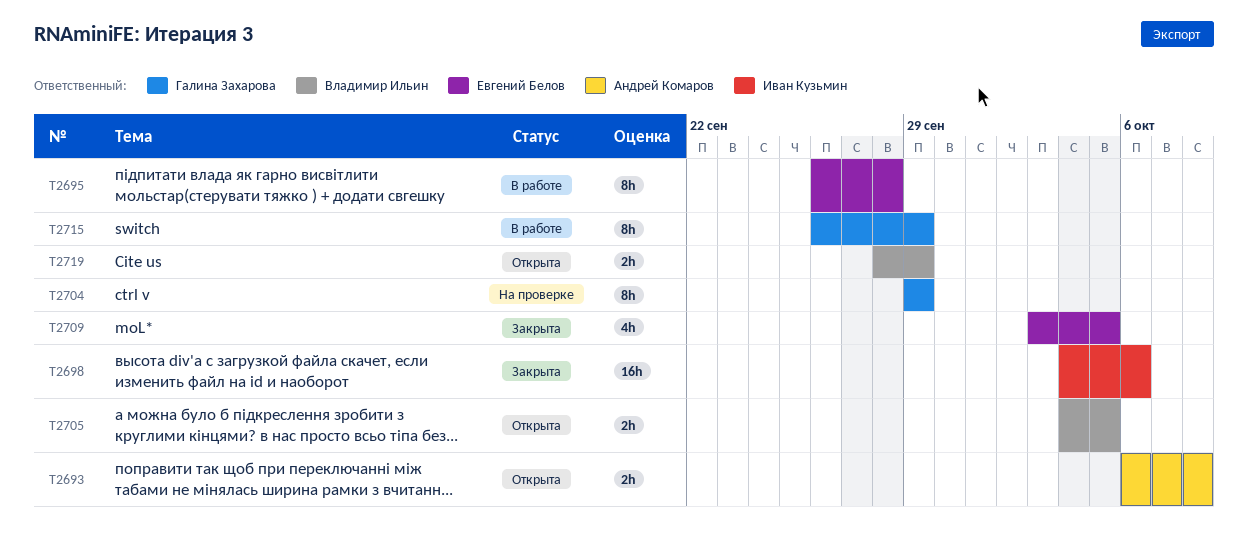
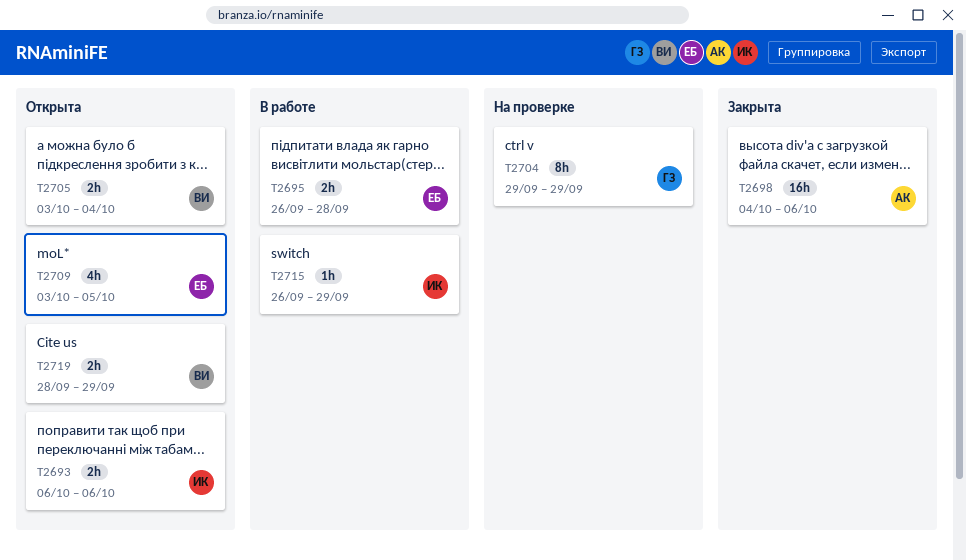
T2693, owner: Андрей Комаров -> Иван Кузьмин
T2693, due: Oct 8 -> Oct 6
T2695, estimate: 8h -> 2h
T2698, owner: Иван Кузьмин -> Андрей Комаров
T2705, start: Oct 4 -> Oct 3
T2705, due: Oct 5 -> Oct 4
T2709, status: Закрыта -> Открыта
T2715, owner: Галина Захарова -> Иван Кузьмин
T2715, estimate: 8h -> 1h

